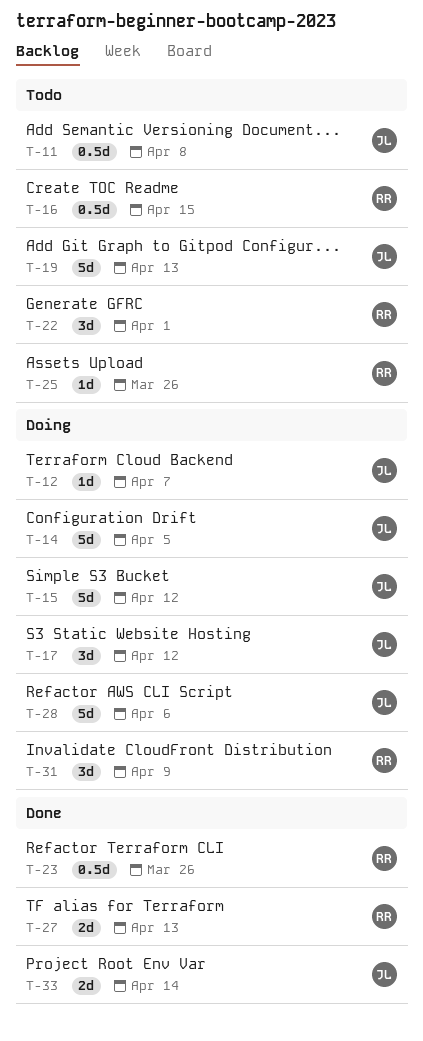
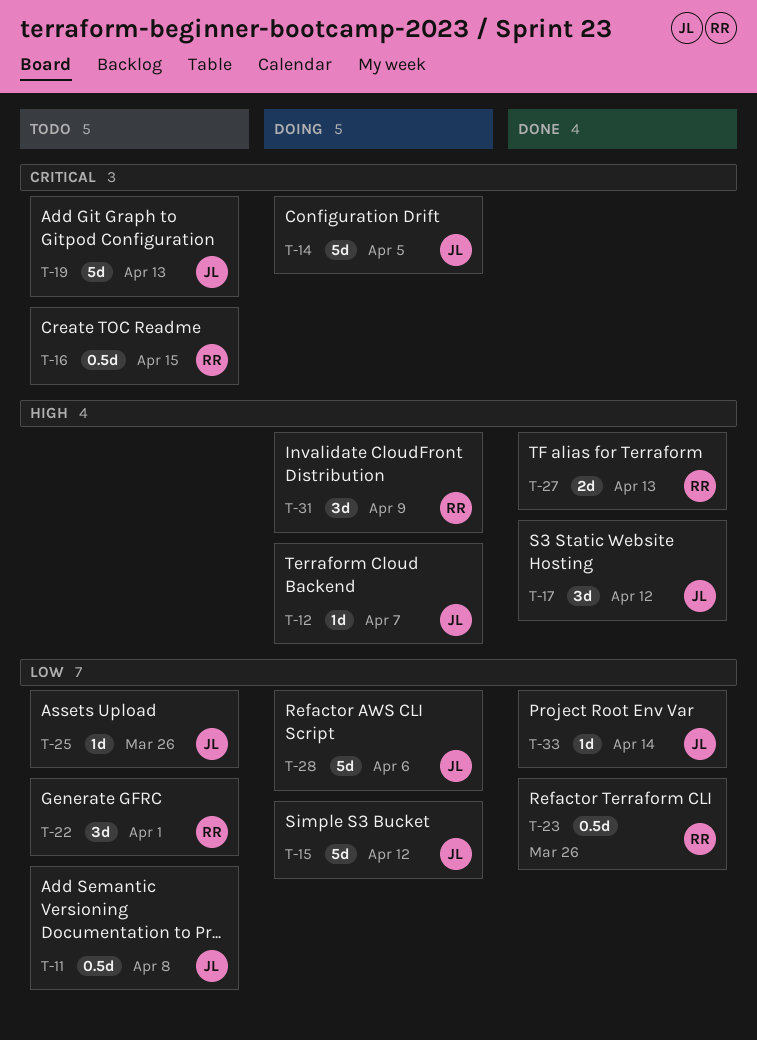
T-17, status: Doing -> Done
T-25, owner: RR -> JL
T-33, estimate: 2d -> 1d

